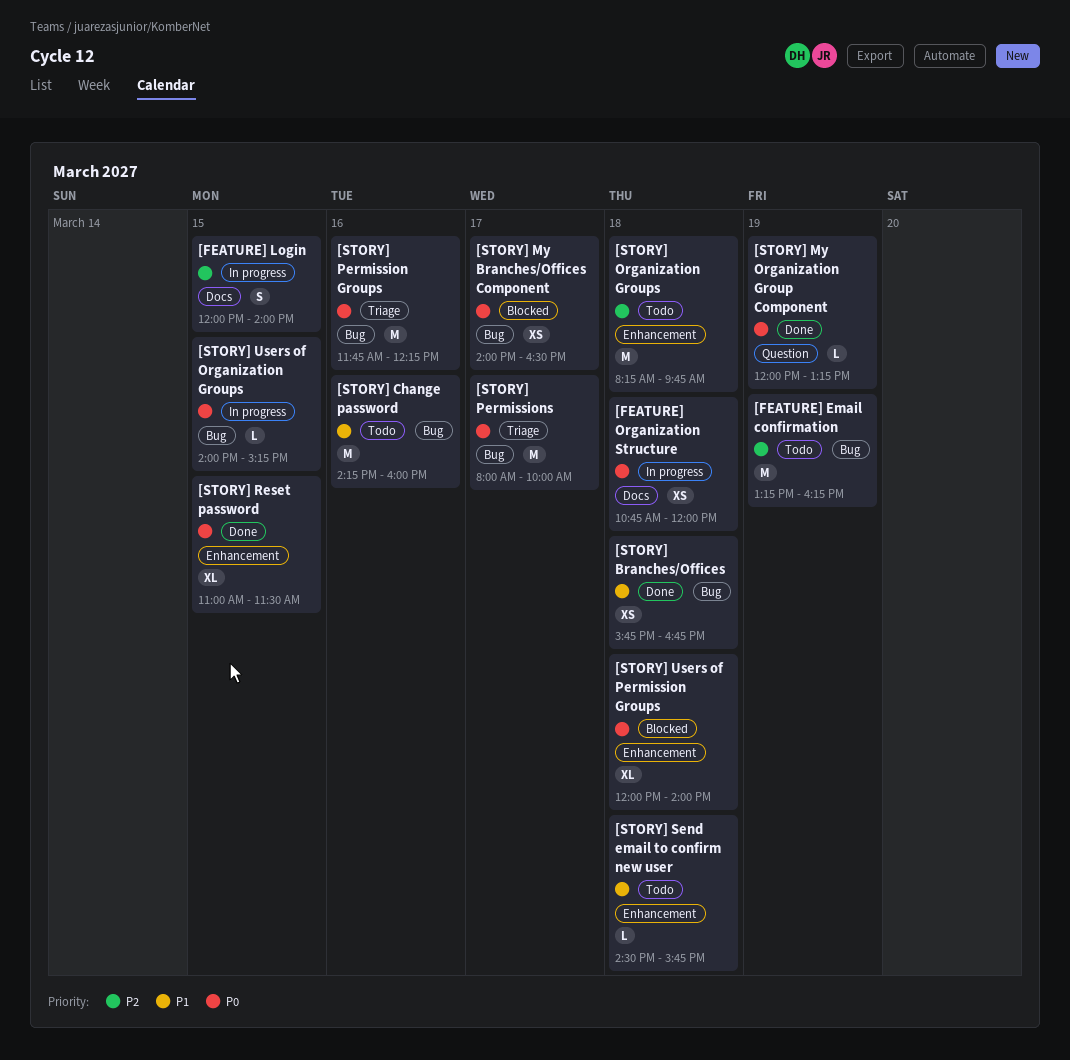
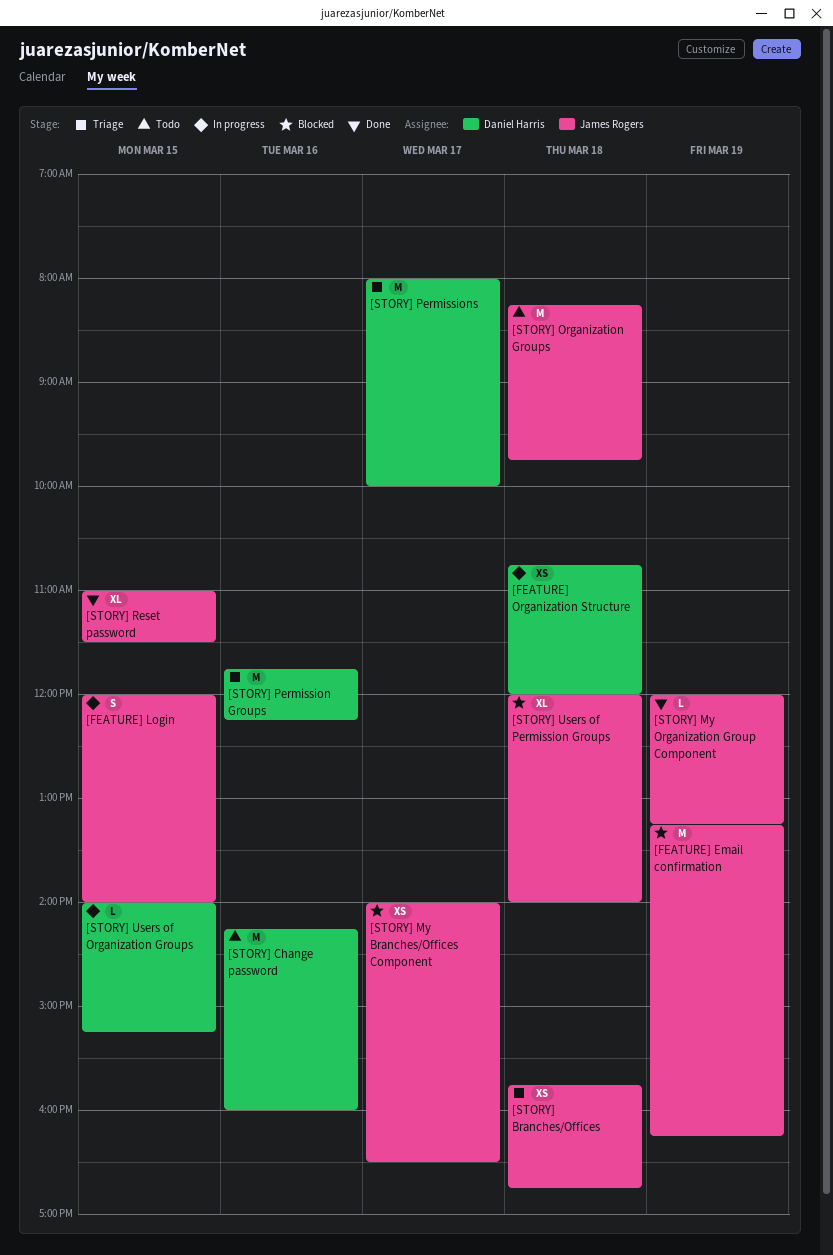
[FEATURE] Email confirmation, status: Todo -> Blocked
[STORY] Branches/Offices, status: Done -> Triage
[STORY] Send email to confirm new user: present -> none

